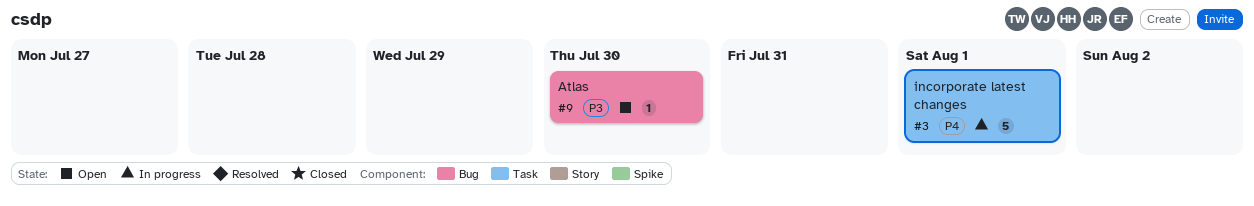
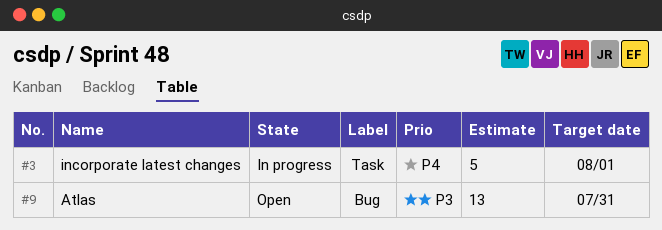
#9, estimate: 1 -> 13
#9, due: Jul 30 -> Jul 31

